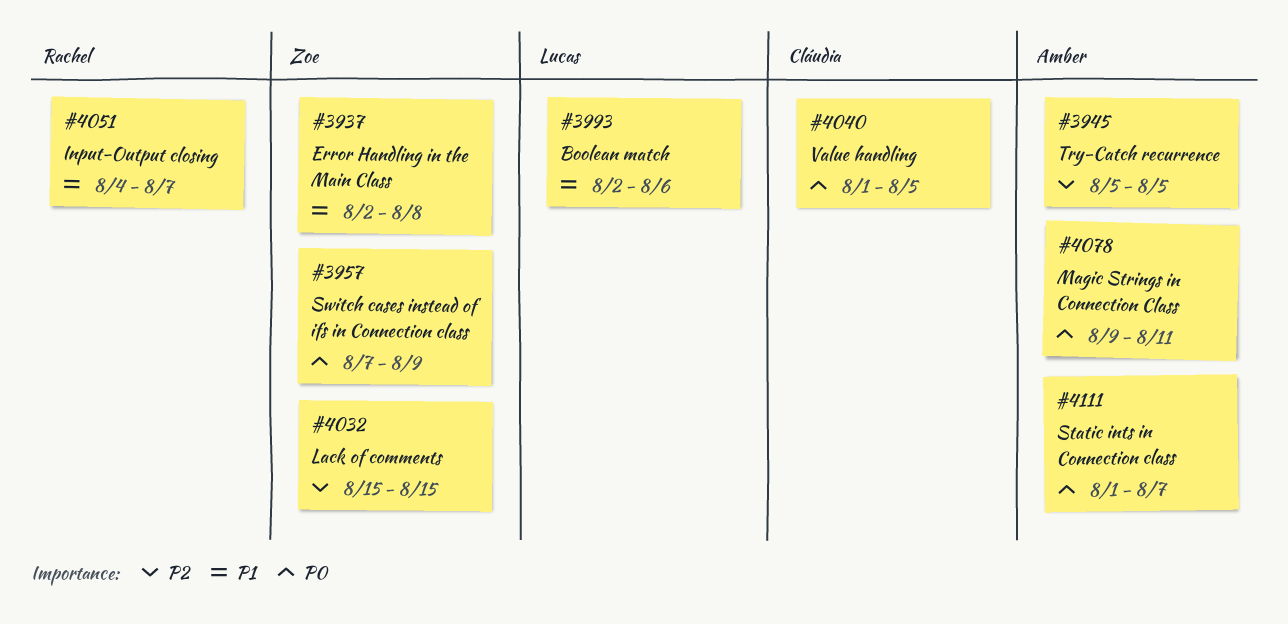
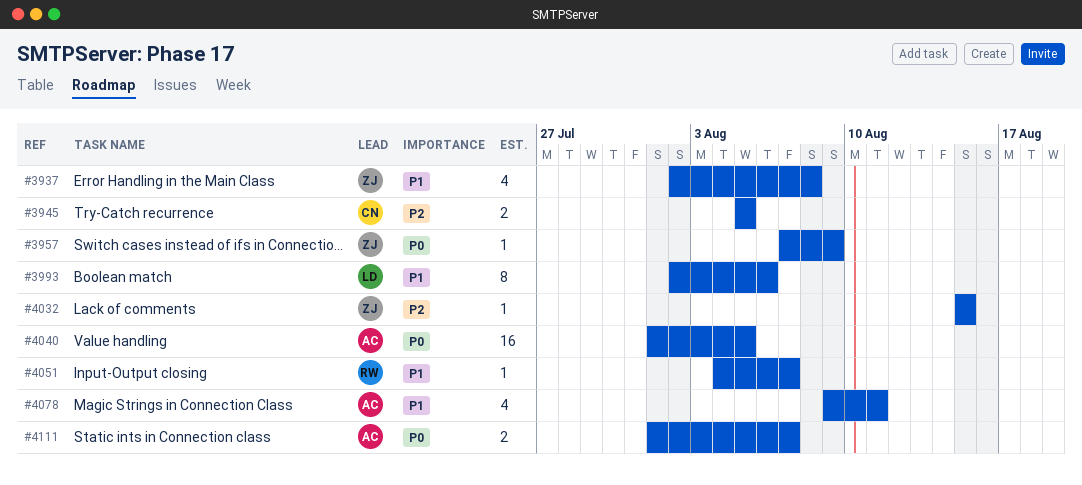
#3945, owner: Amber -> Cláudia
#4040, owner: Cláudia -> Amber
#4078, priority: P0 -> P1

